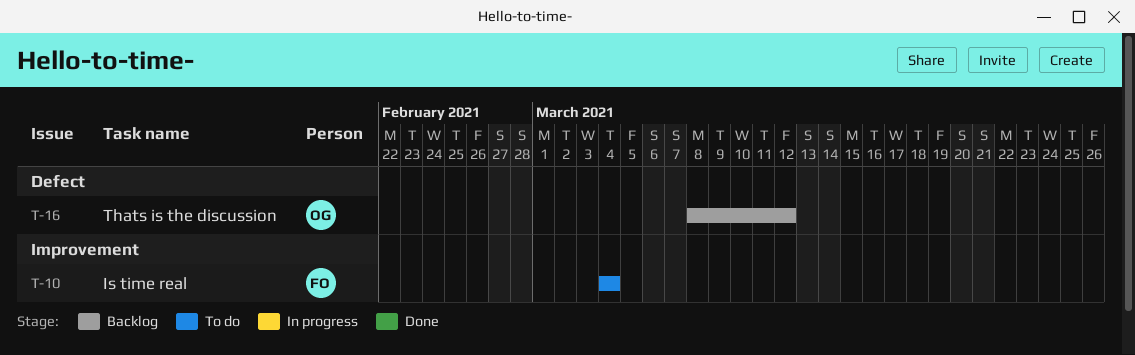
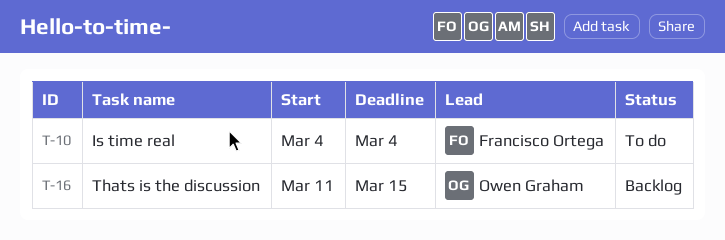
T-16, start: Mar 8 -> Mar 11
T-16, due: Mar 12 -> Mar 15

